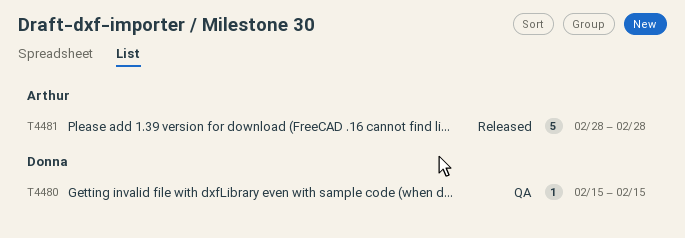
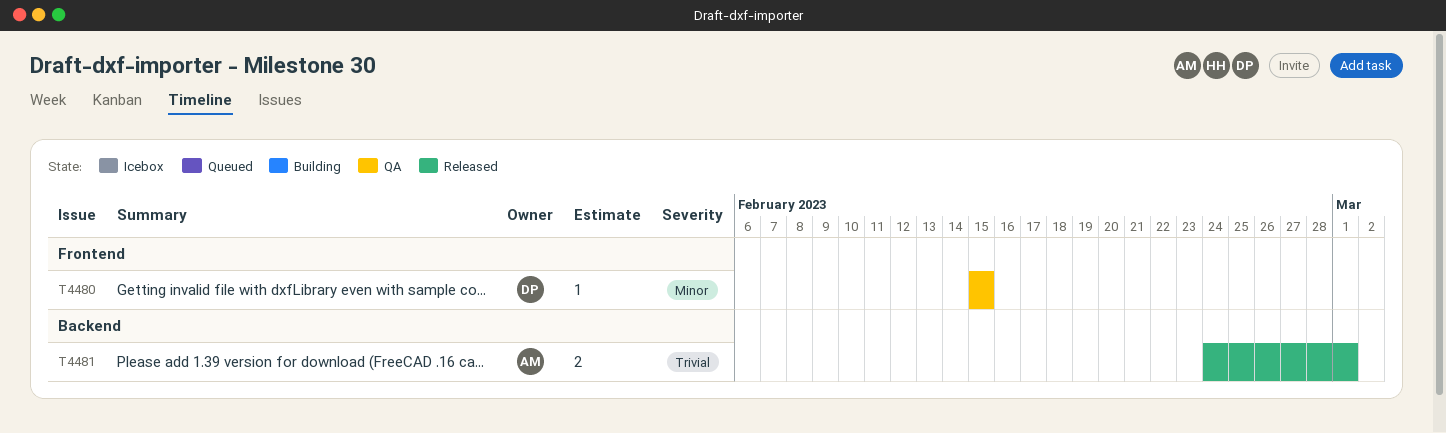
T4481, estimate: 5 -> 2
T4481, start: Feb 28 -> Feb 24
T4481, due: Feb 28 -> Mar 1

